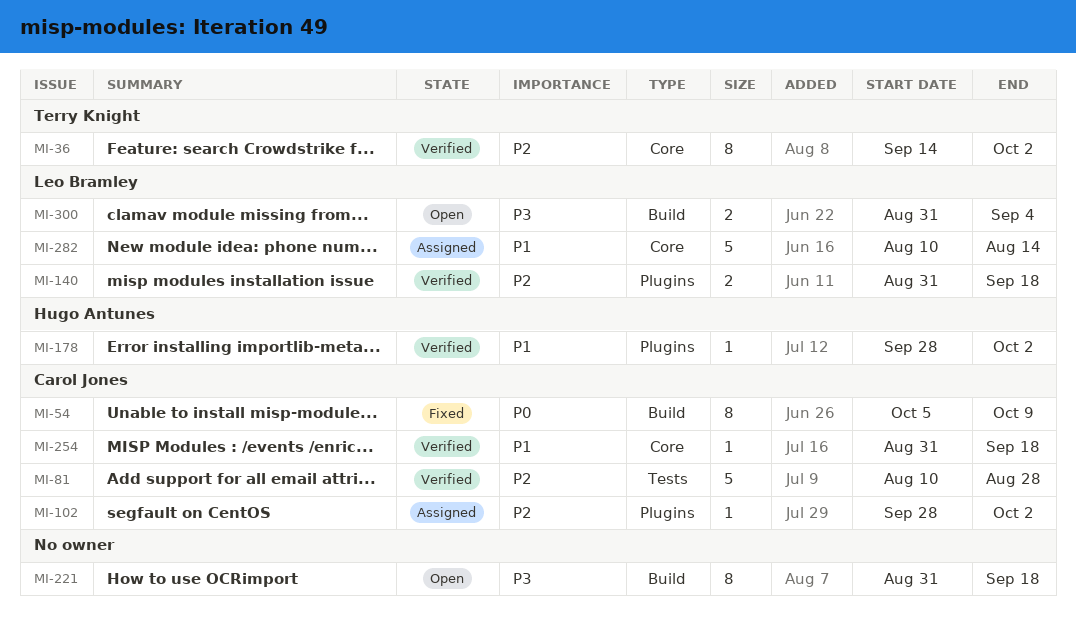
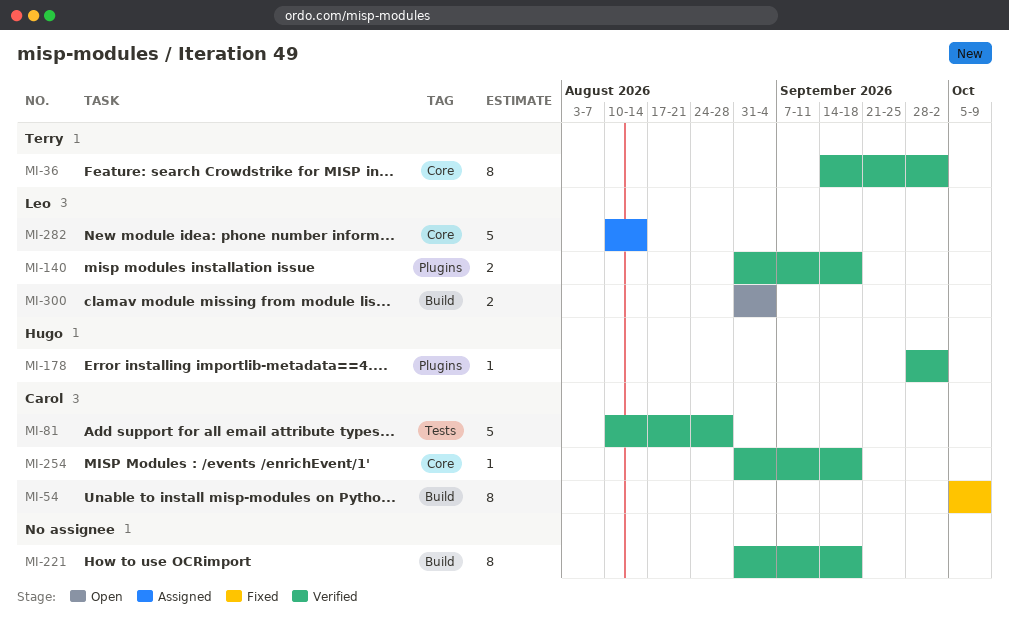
MI-102: present -> none
MI-221, status: Open -> Verified

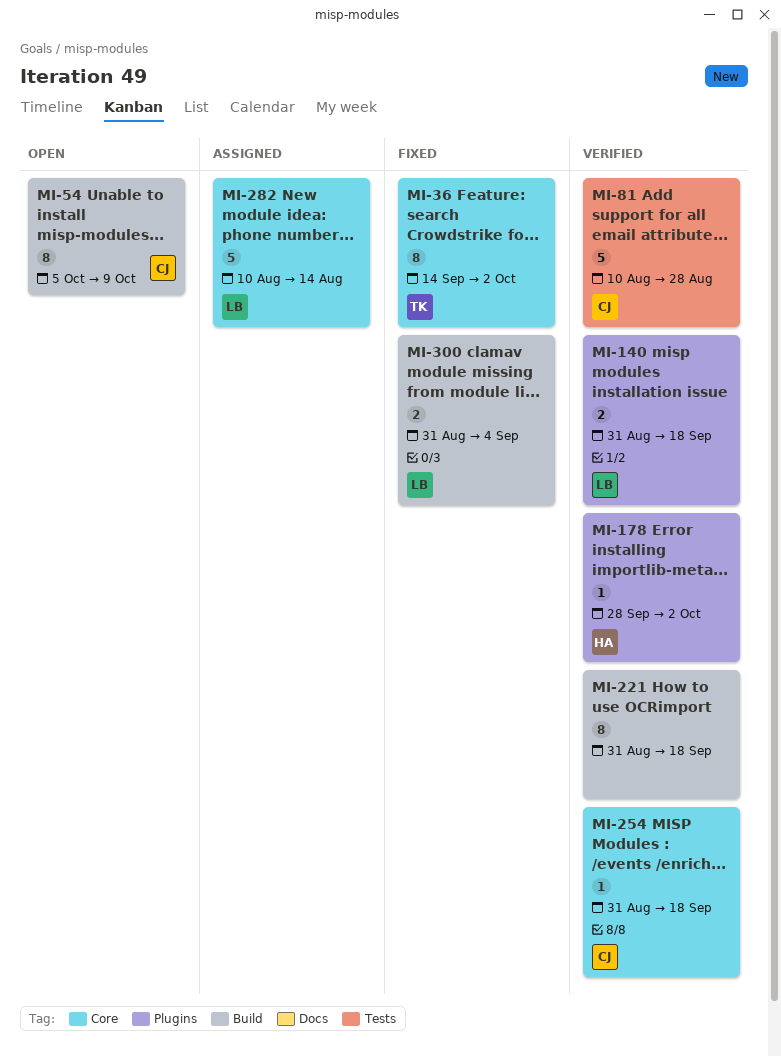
MI-36, status: Verified -> Fixed
MI-54, status: Fixed -> Open
MI-300, status: Open -> Fixed

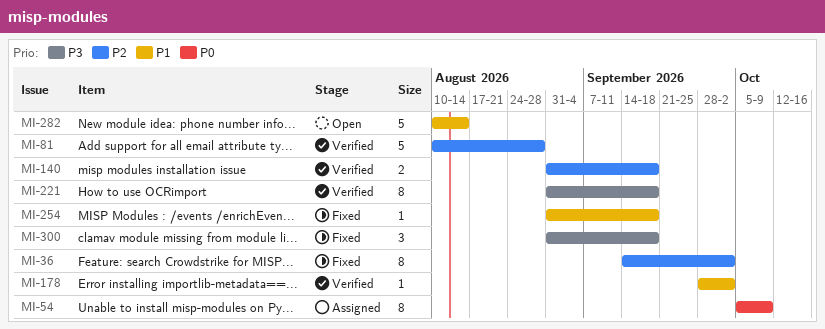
MI-54, status: Open -> Assigned
MI-254, status: Verified -> Fixed
MI-282, status: Assigned -> Open
MI-300, estimate: 2 -> 3
MI-300, due: Sep 4 -> Sep 18

